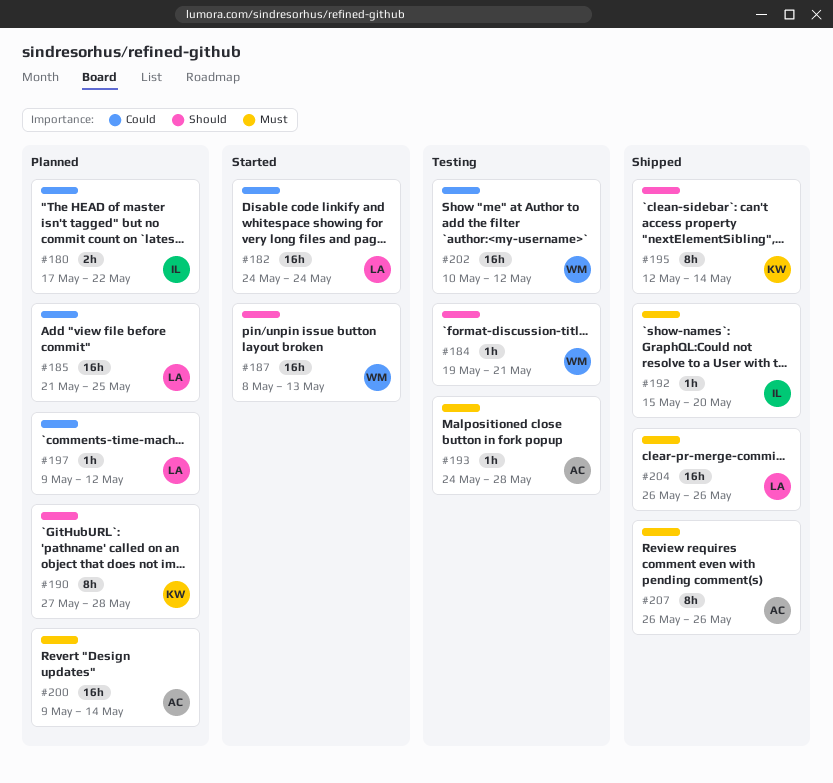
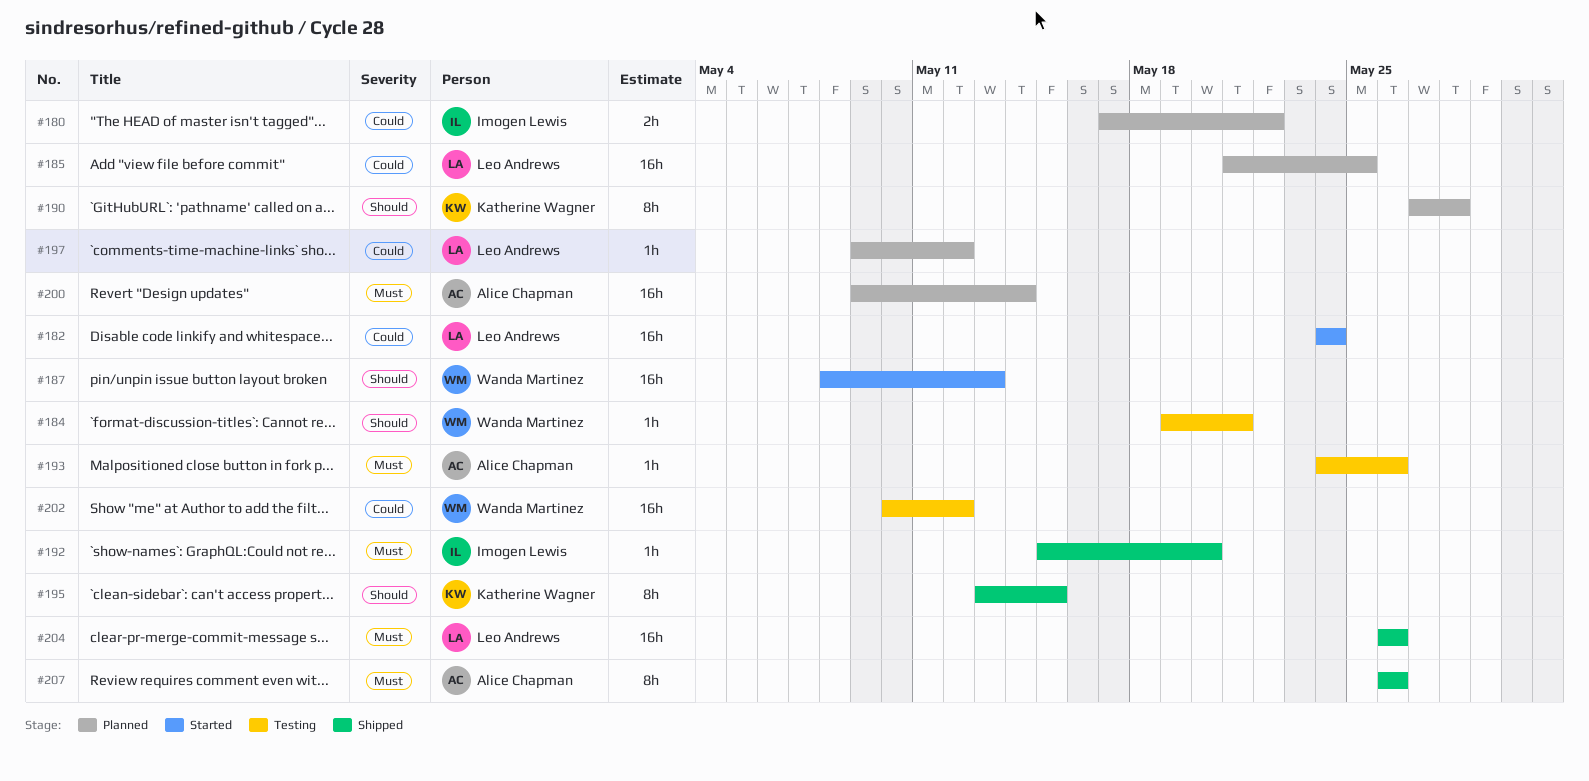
#193, due: May 28 -> May 26
#195, start: May 12 -> May 13
#195, due: May 14 -> May 15

